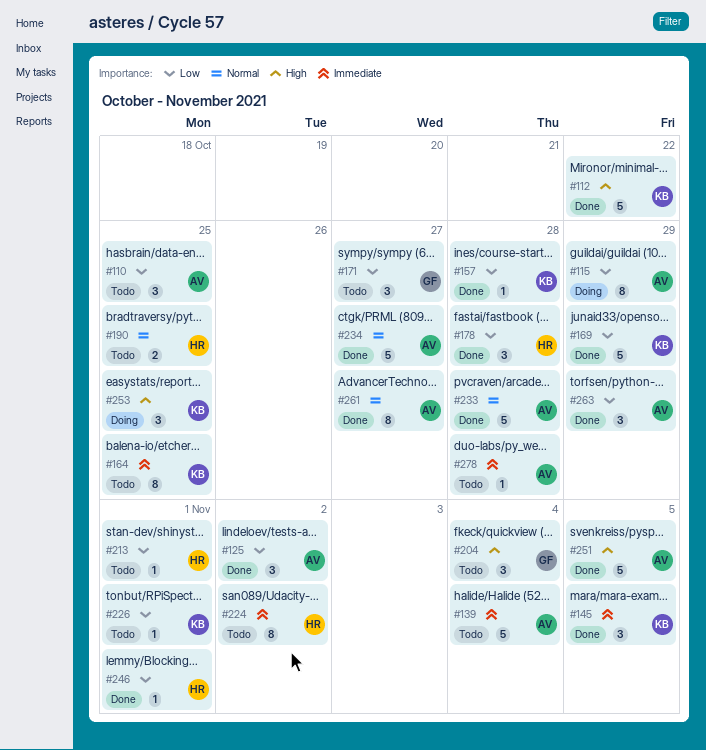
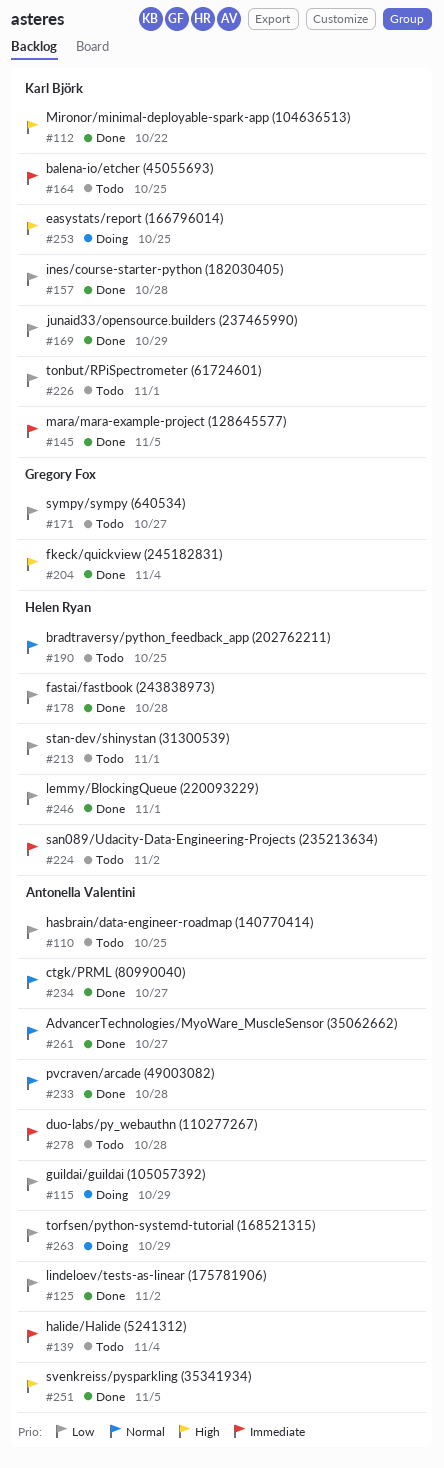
#204, status: Todo -> Done
#263, status: Done -> Doing

